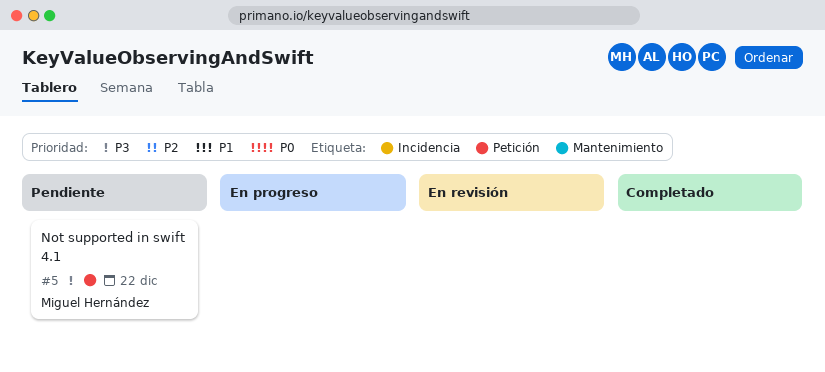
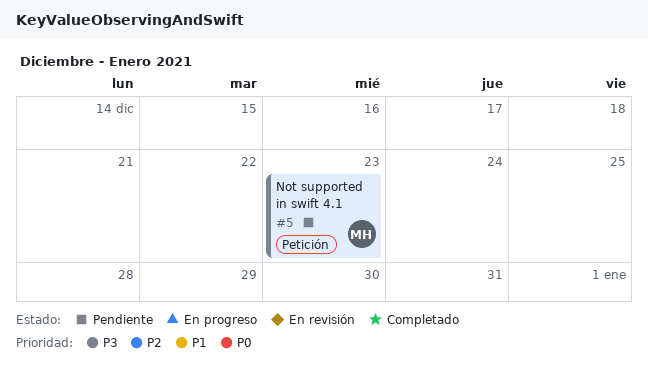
#5, due: Dec 22 -> Dec 23

